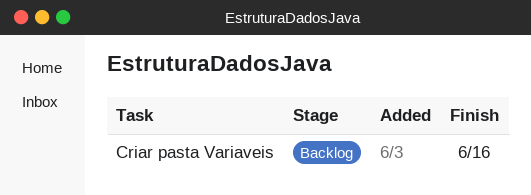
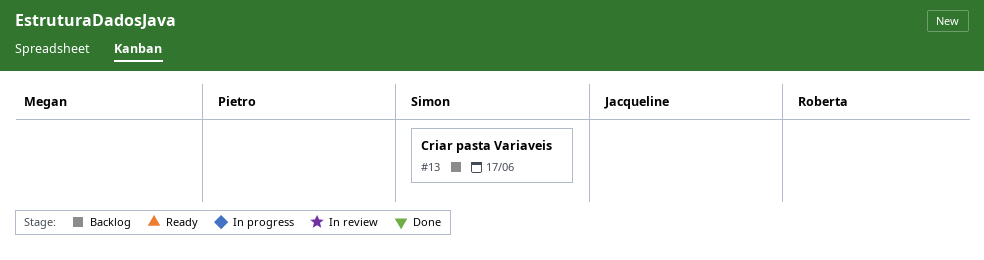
Criar pasta Variaveis, due: Jun 16 -> Jun 17

